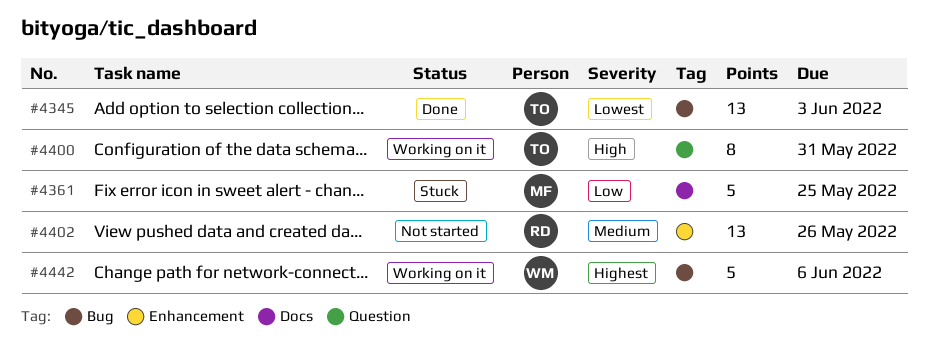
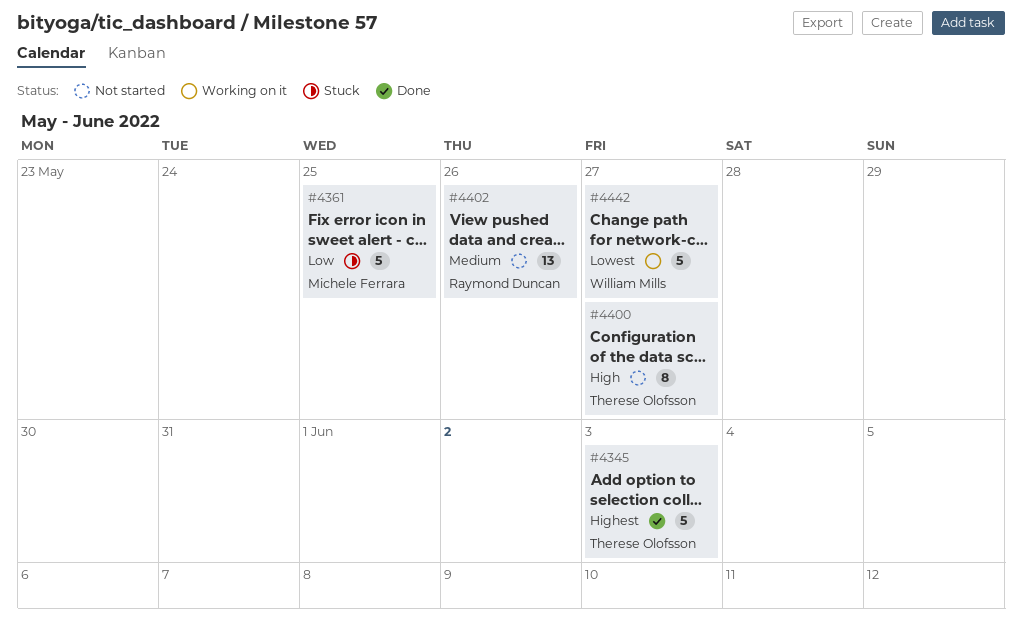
#4345, priority: Lowest -> Highest
#4345, estimate: 13 -> 5
#4400, status: Working on it -> Not started
#4400, due: May 31 -> May 27
#4442, priority: Highest -> Lowest
#4442, due: Jun 6 -> May 27

